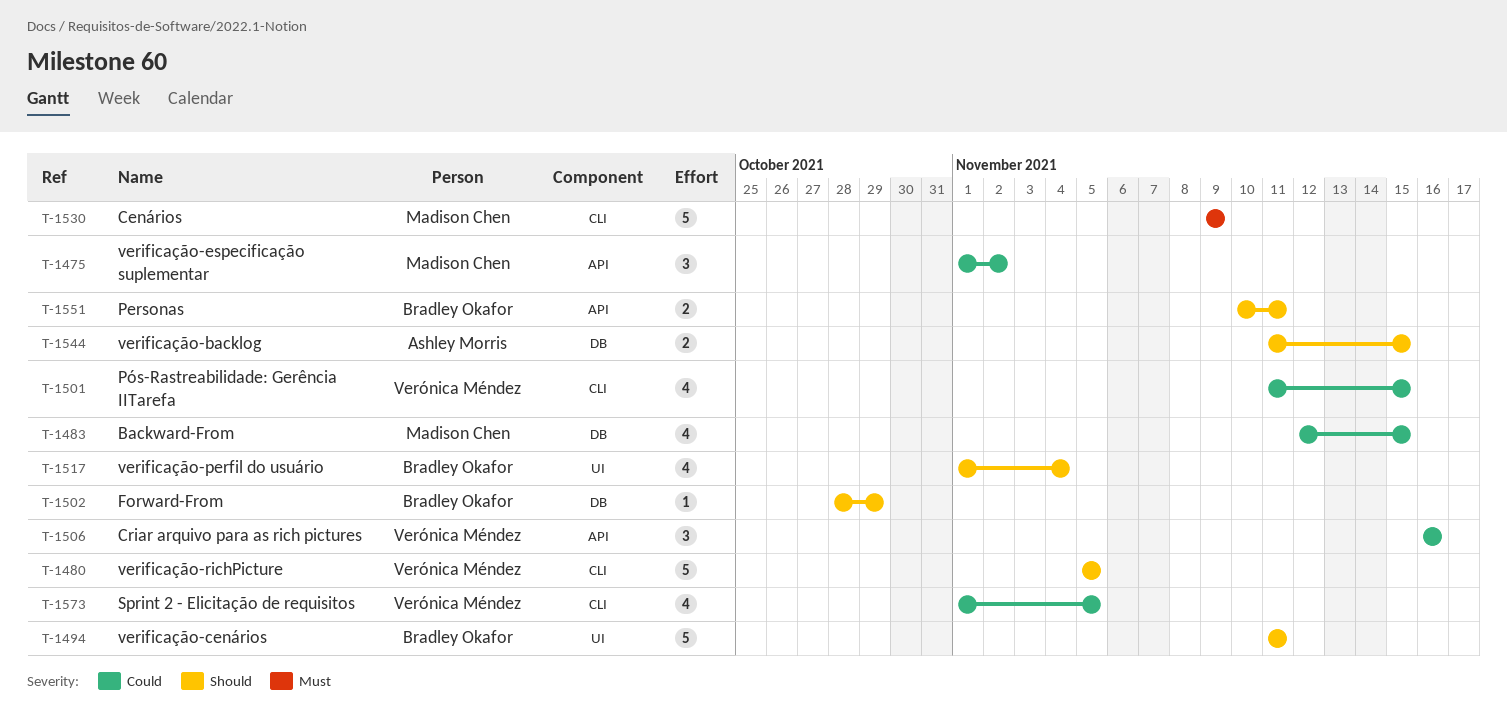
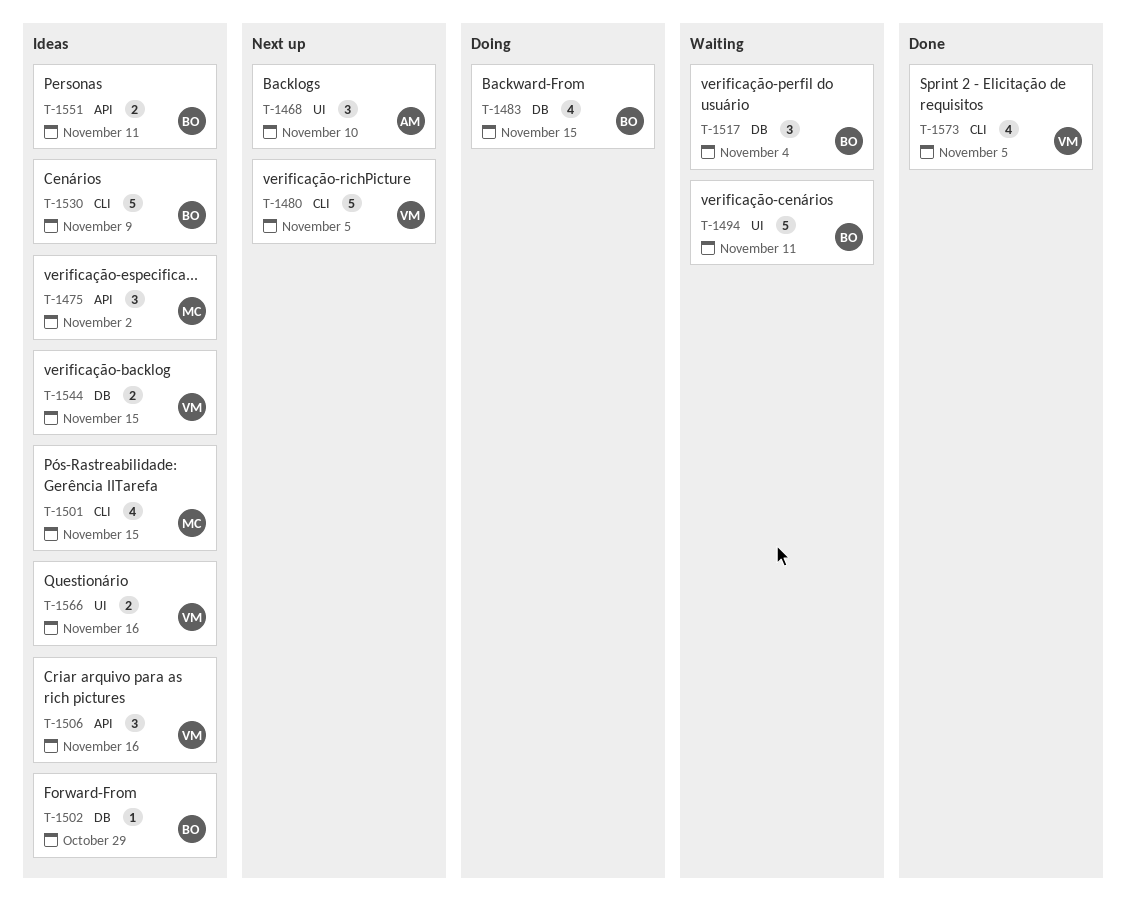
T-1468: none -> present
T-1483, owner: Madison Chen -> Bradley Okafor
T-1501, owner: Verónica Méndez -> Madison Chen
T-1517, label: UI -> DB
T-1517, estimate: 4 -> 3
T-1530, owner: Madison Chen -> Bradley Okafor
T-1544, owner: Ashley Morris -> Verónica Méndez
T-1566: none -> present

